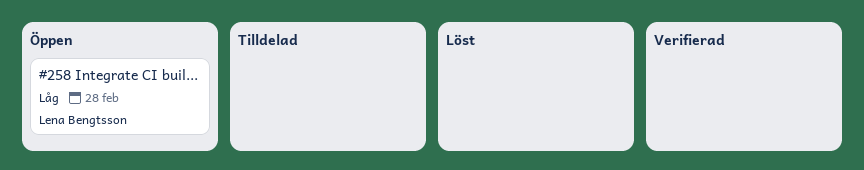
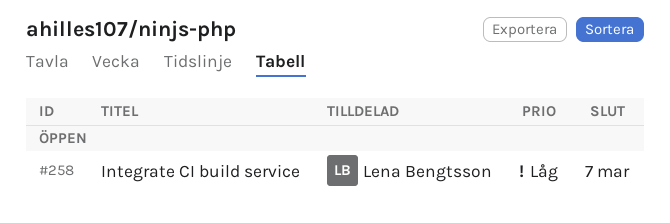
#258, due: Feb 28 -> Mar 7

